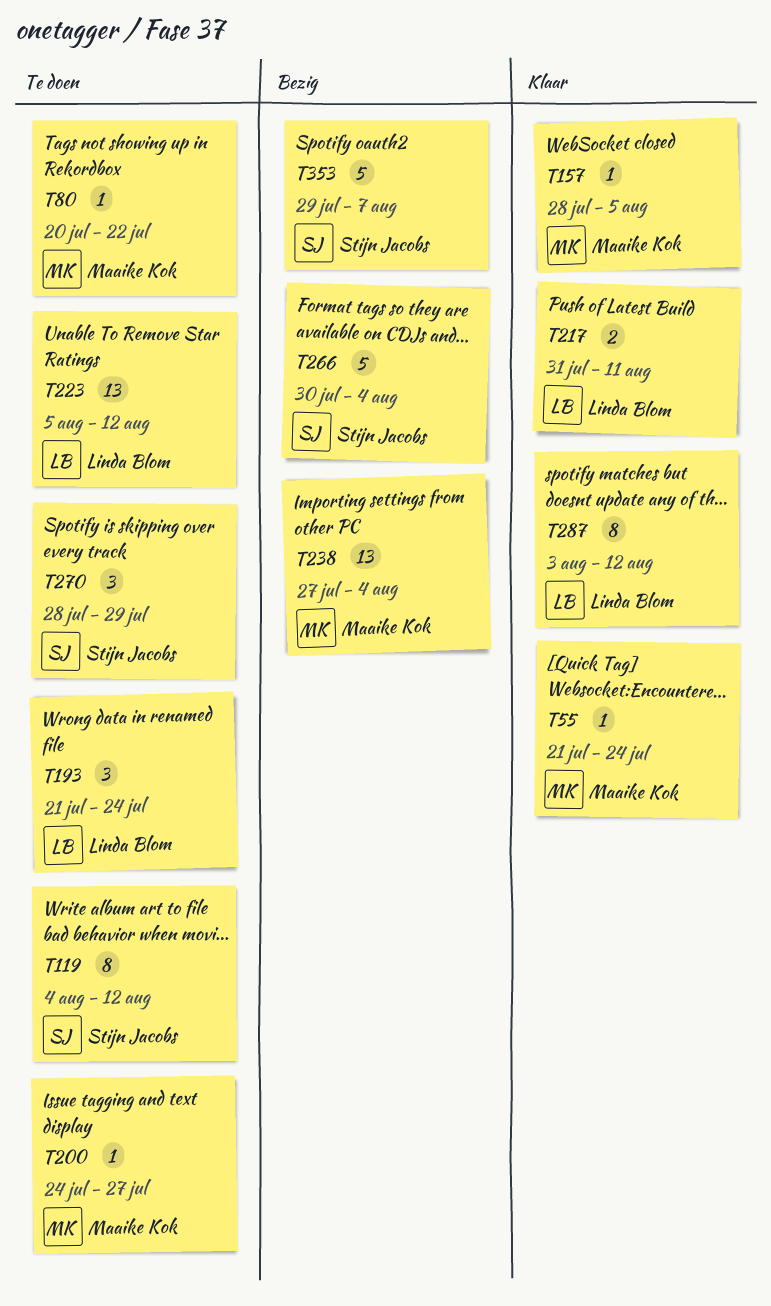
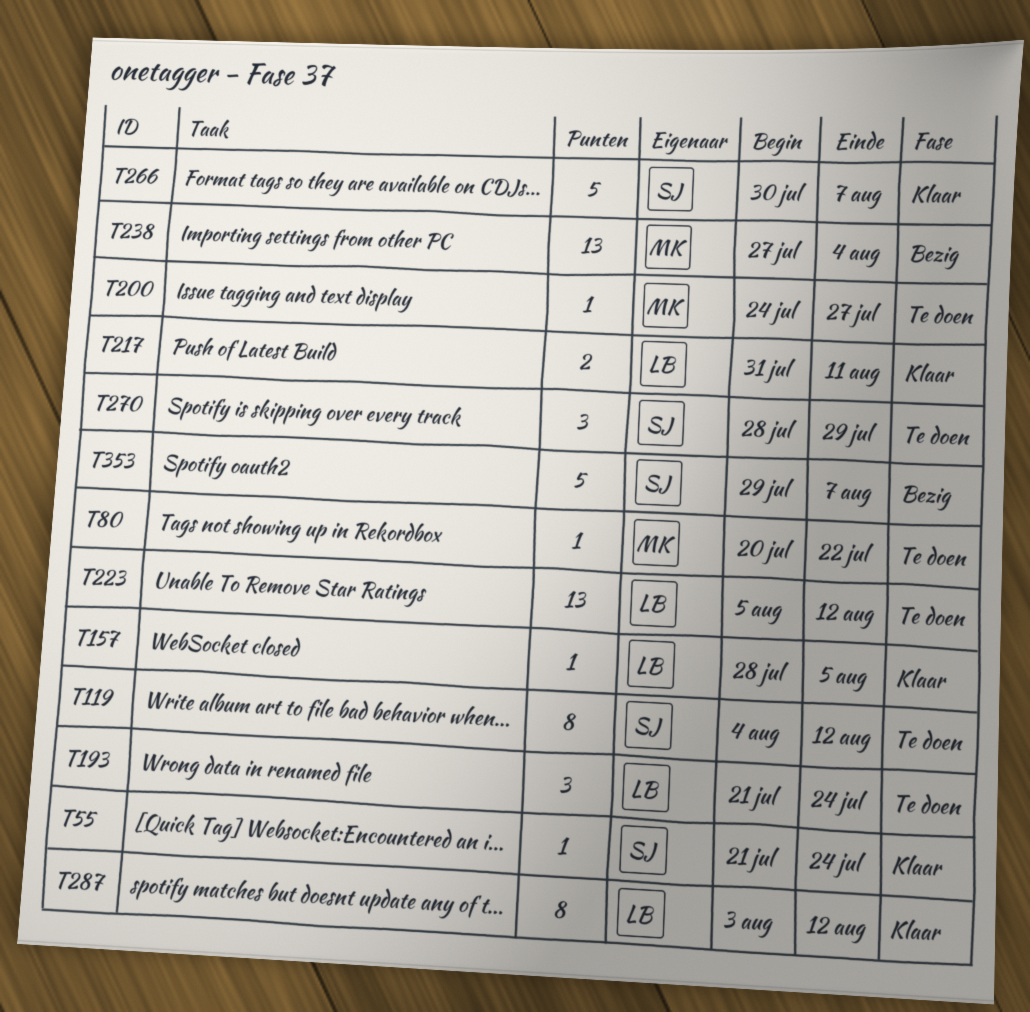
T55, owner: Maaike Kok -> Stijn Jacobs
T157, owner: Maaike Kok -> Linda Blom
T266, status: Bezig -> Klaar
T266, due: Aug 4 -> Aug 7

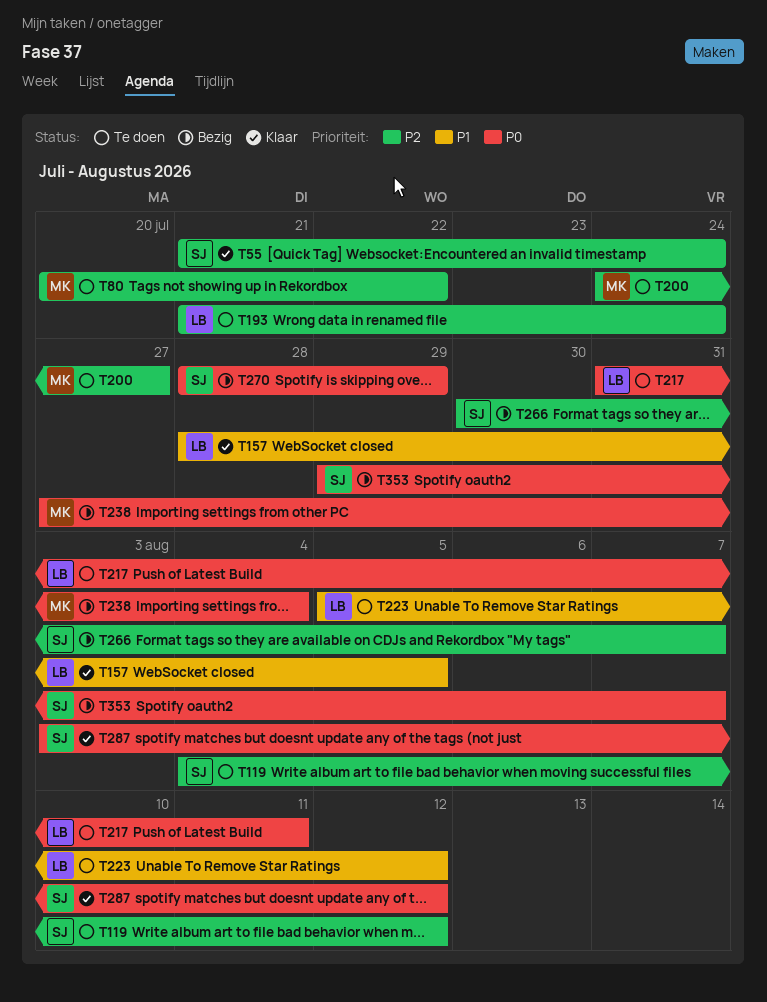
T217, status: Klaar -> Te doen
T266, status: Klaar -> Bezig
T270, status: Te doen -> Bezig
T287, owner: LB -> SJ

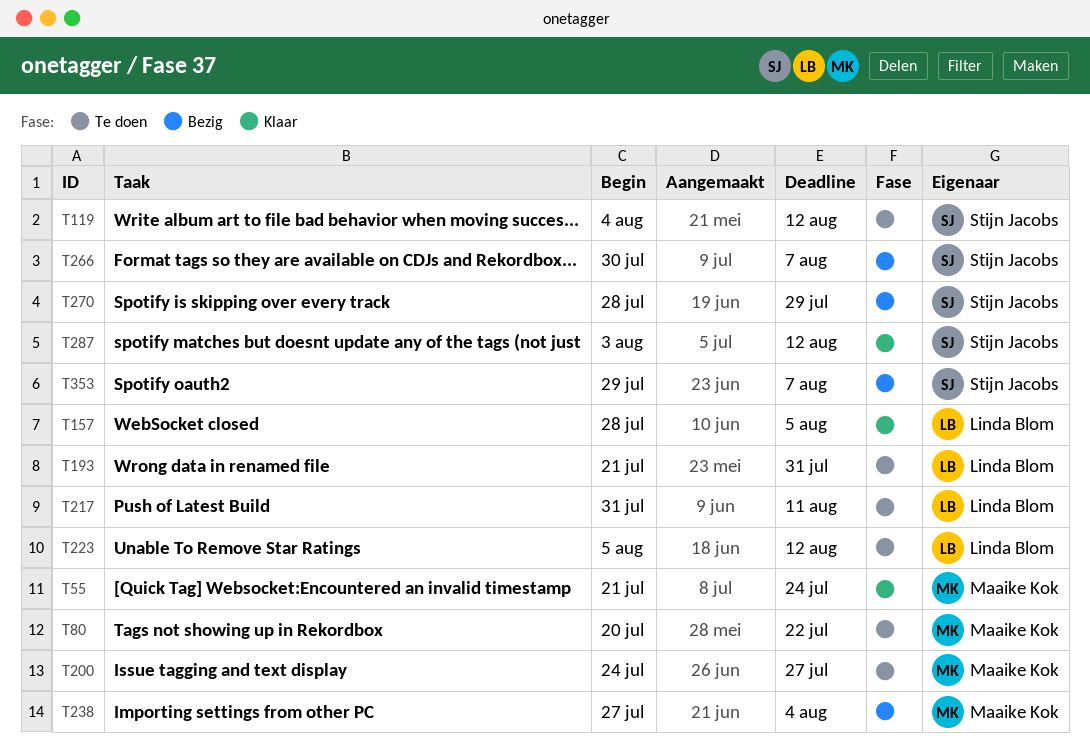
T55, owner: Stijn Jacobs -> Maaike Kok
T193, due: Jul 24 -> Jul 31

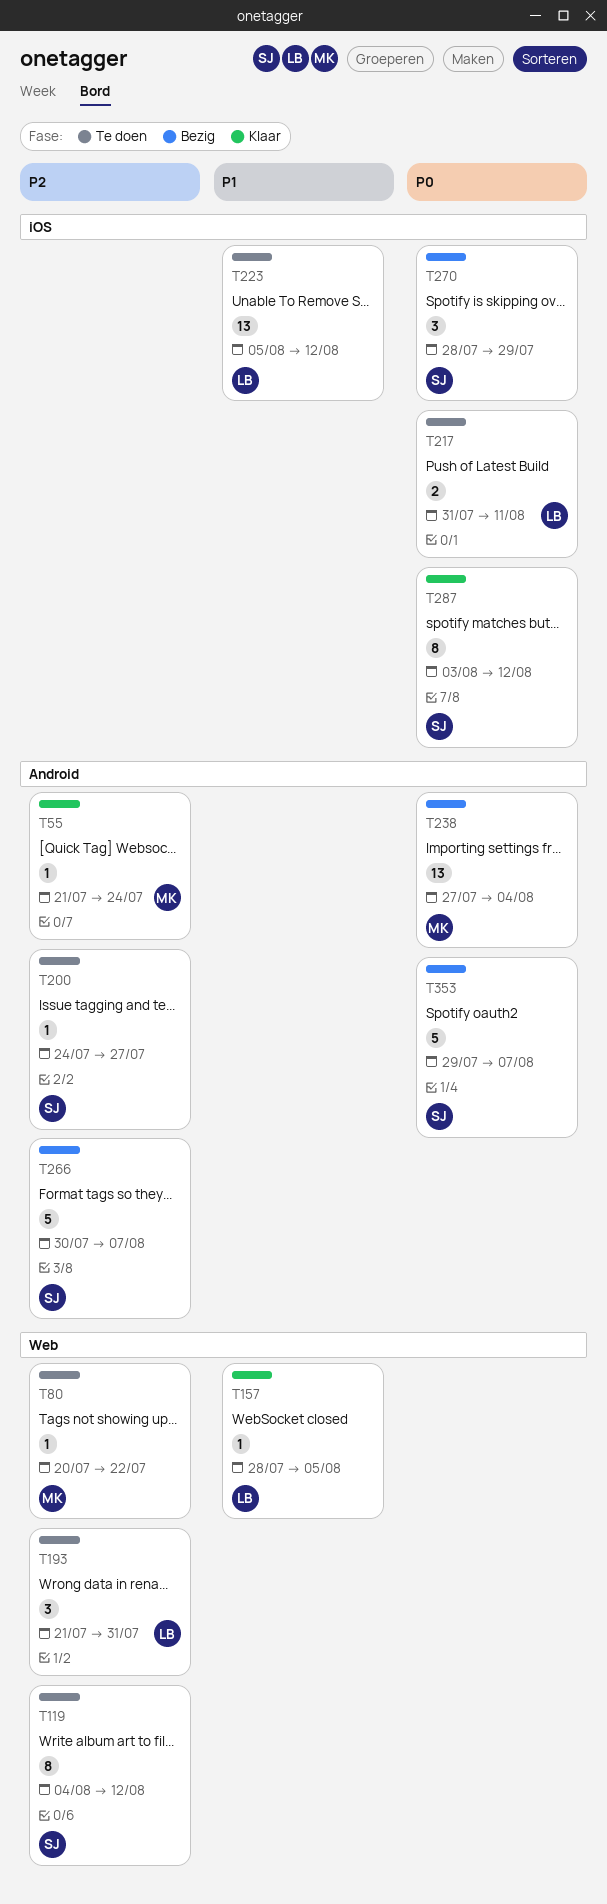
T200, owner: Maaike Kok -> Stijn Jacobs

